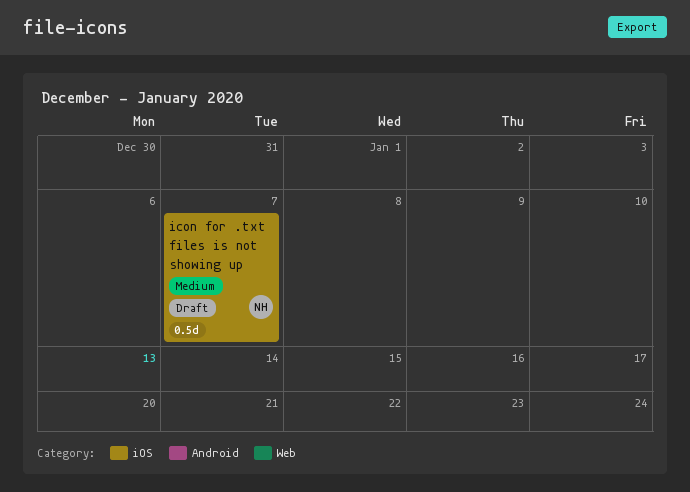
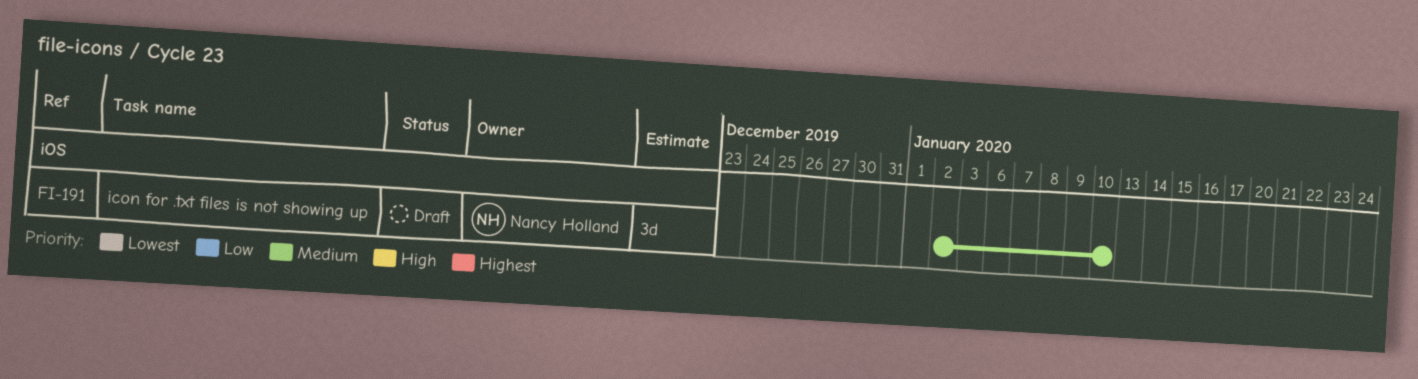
icon for .txt files is not showing up, estimate: 0.5d -> 3d
icon for .txt files is not showing up, due: Jan 7 -> Jan 10

